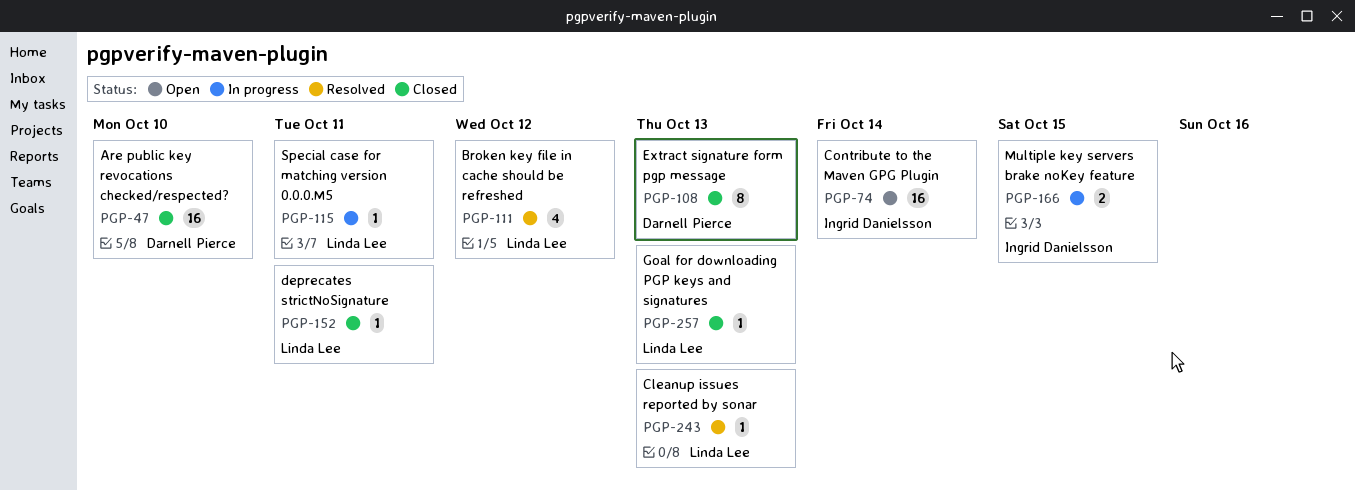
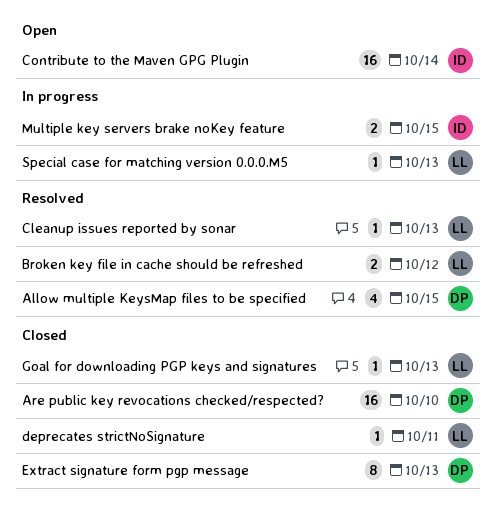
Allow multiple KeysMap files to be specified: none -> present
Broken key file in cache should be refreshed, estimate: 4 -> 2
Special case for matching version 0.0.0.M5, due: Oct 11 -> Oct 13

